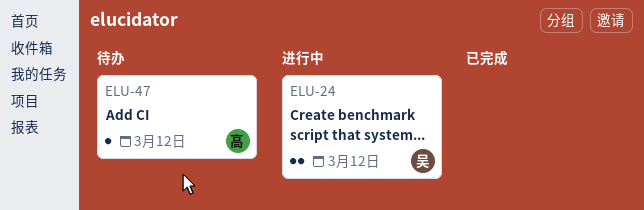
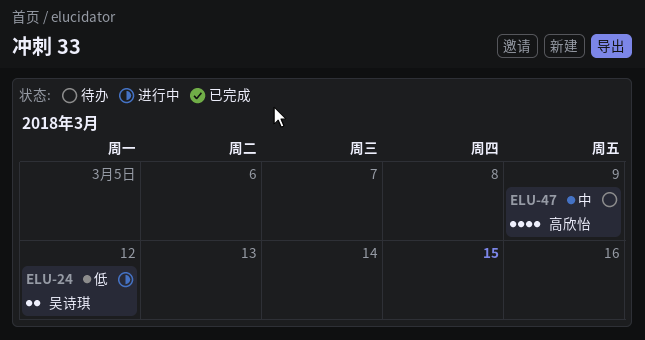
ELU-47, estimate: 1 -> 4
ELU-47, due: Mar 12 -> Mar 9

